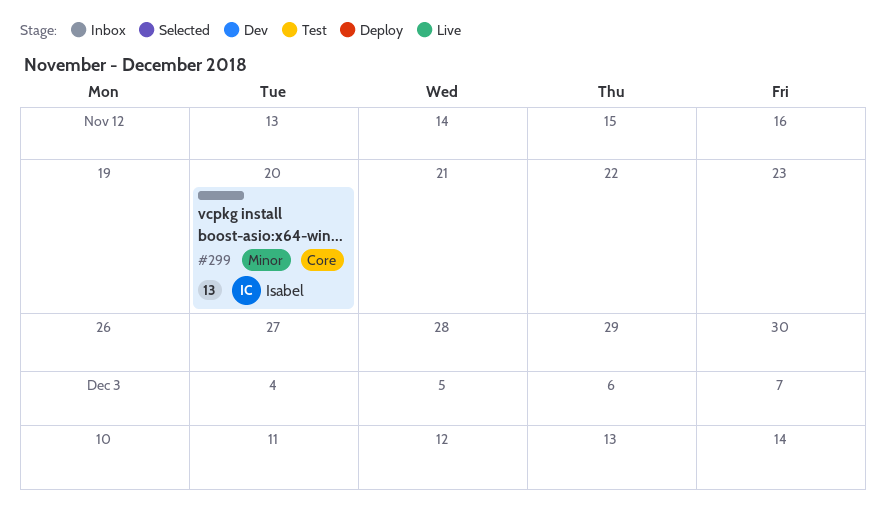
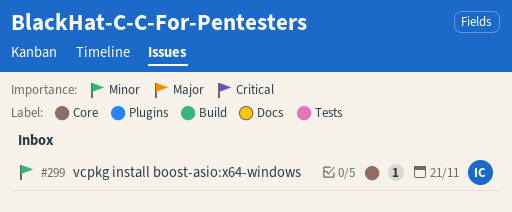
#299, estimate: 13 -> 1
#299, due: Nov 20 -> Nov 21

